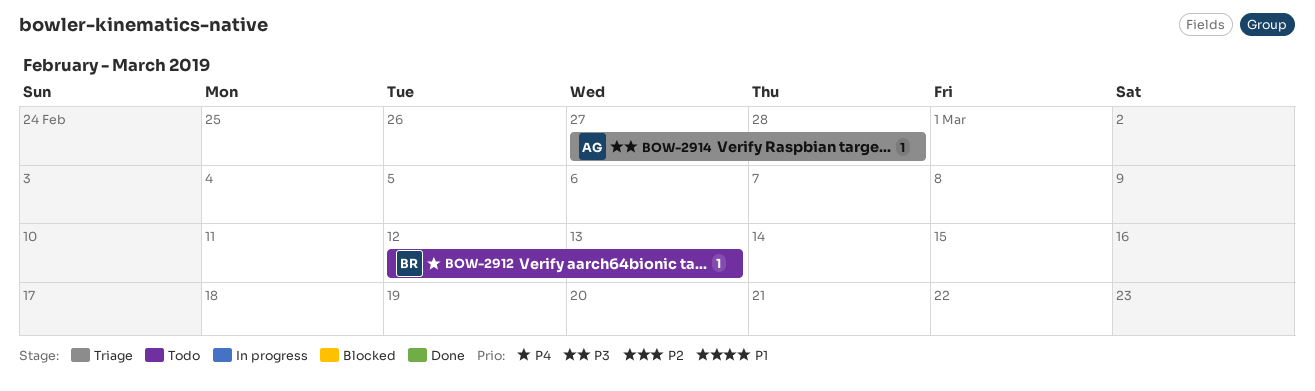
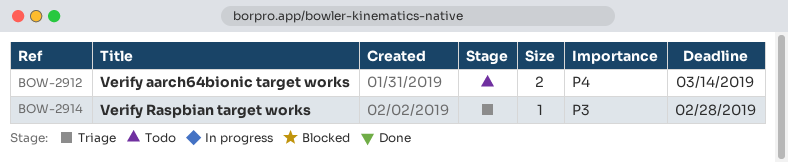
BOW-2912, estimate: 1 -> 2
BOW-2912, due: Mar 13 -> Mar 14

